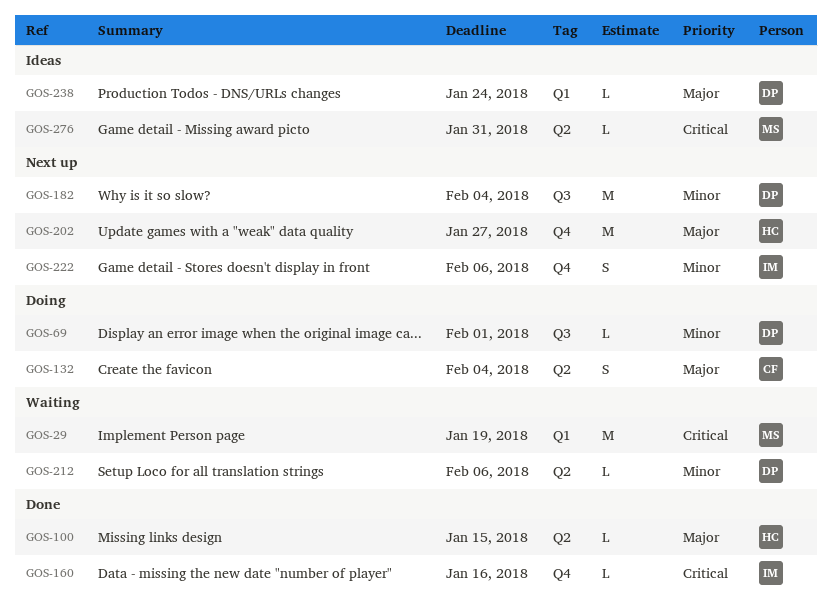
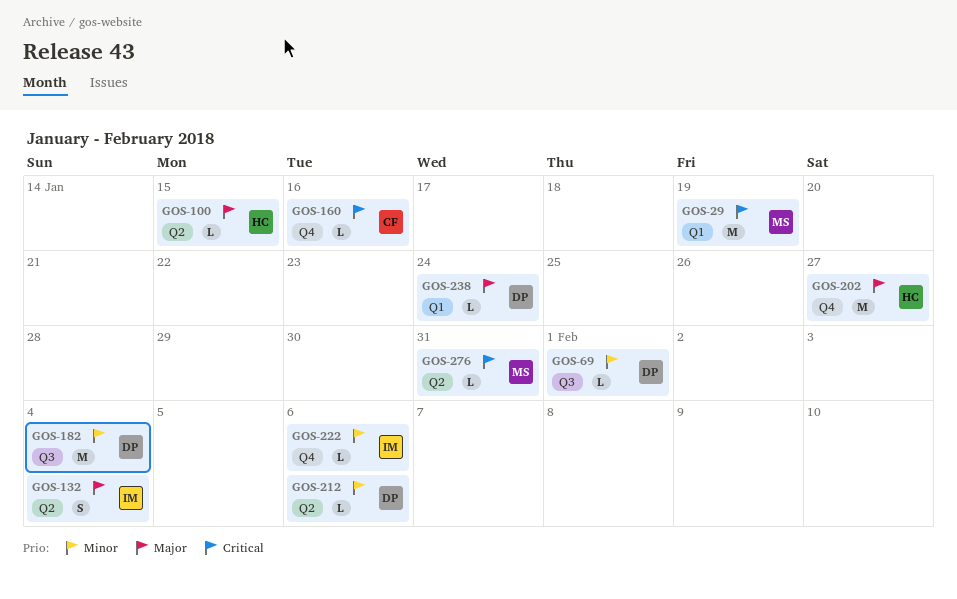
GOS-132, owner: CF -> IM
GOS-160, owner: IM -> CF
GOS-222, estimate: S -> L

